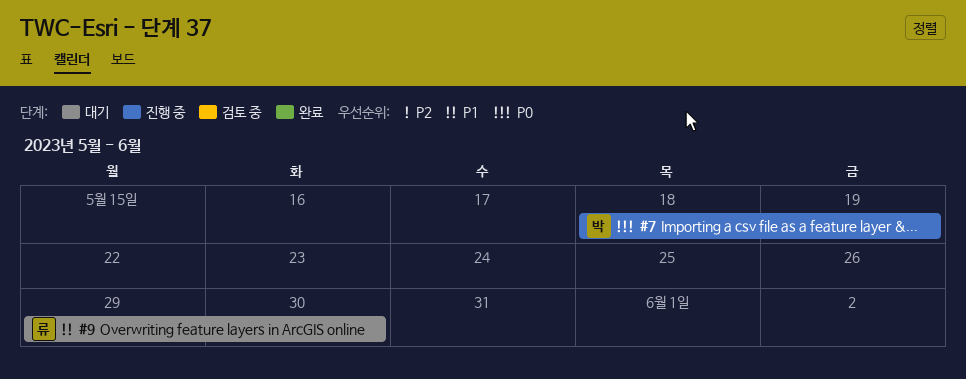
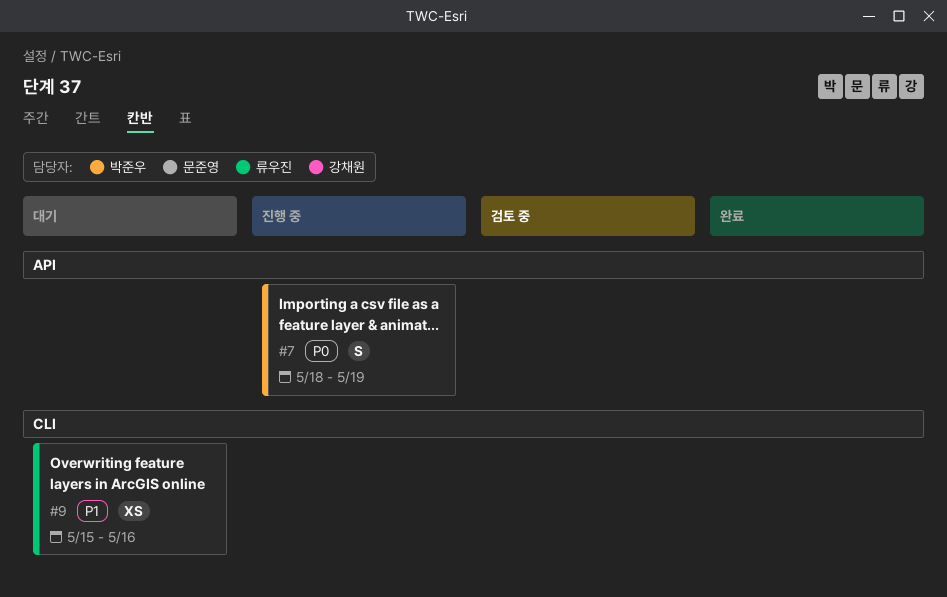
#9, start: May 29 -> May 15
#9, due: May 30 -> May 16

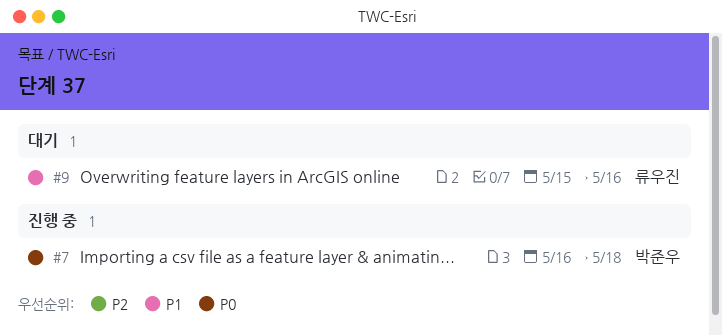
#7, start: May 18 -> May 16
#7, due: May 19 -> May 18

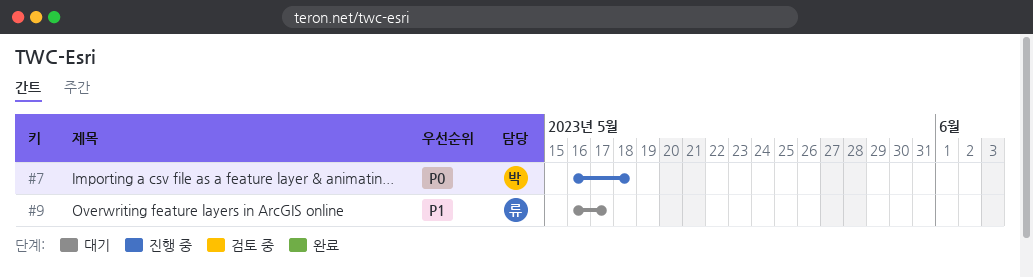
#9, start: May 15 -> May 16
#9, due: May 16 -> May 17

